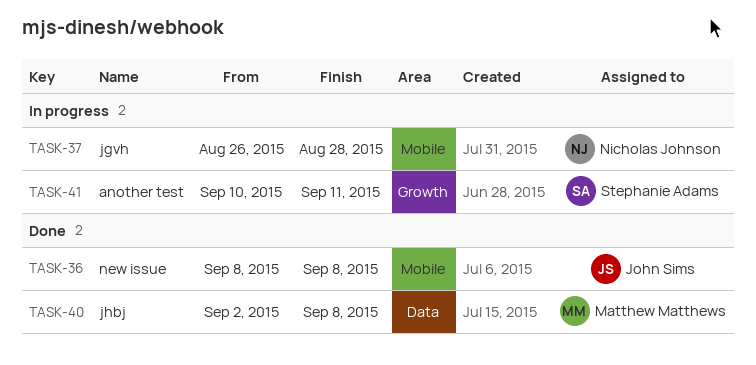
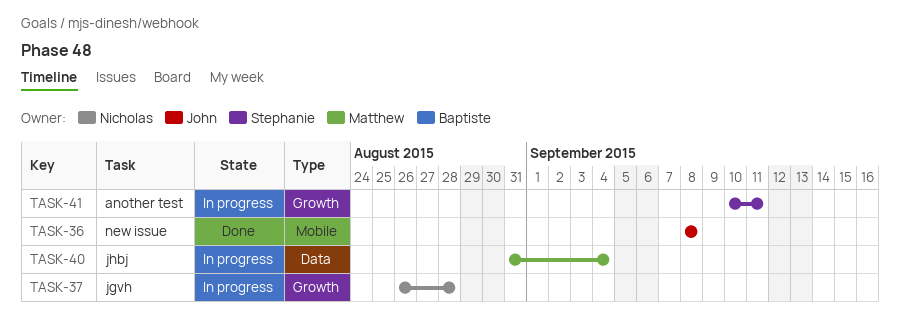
TASK-37, label: Mobile -> Growth
TASK-40, status: Done -> In progress
TASK-40, start: Sep 2 -> Aug 31
TASK-40, due: Sep 8 -> Sep 4

